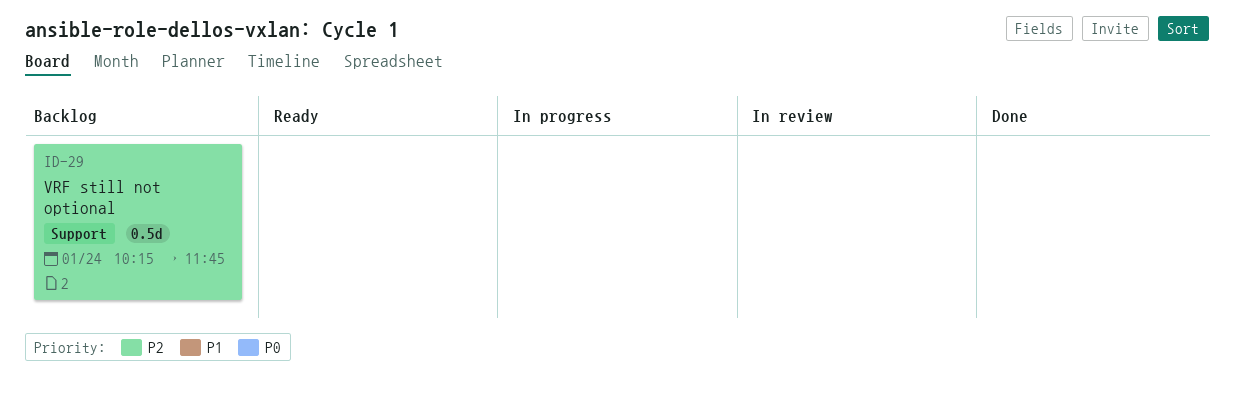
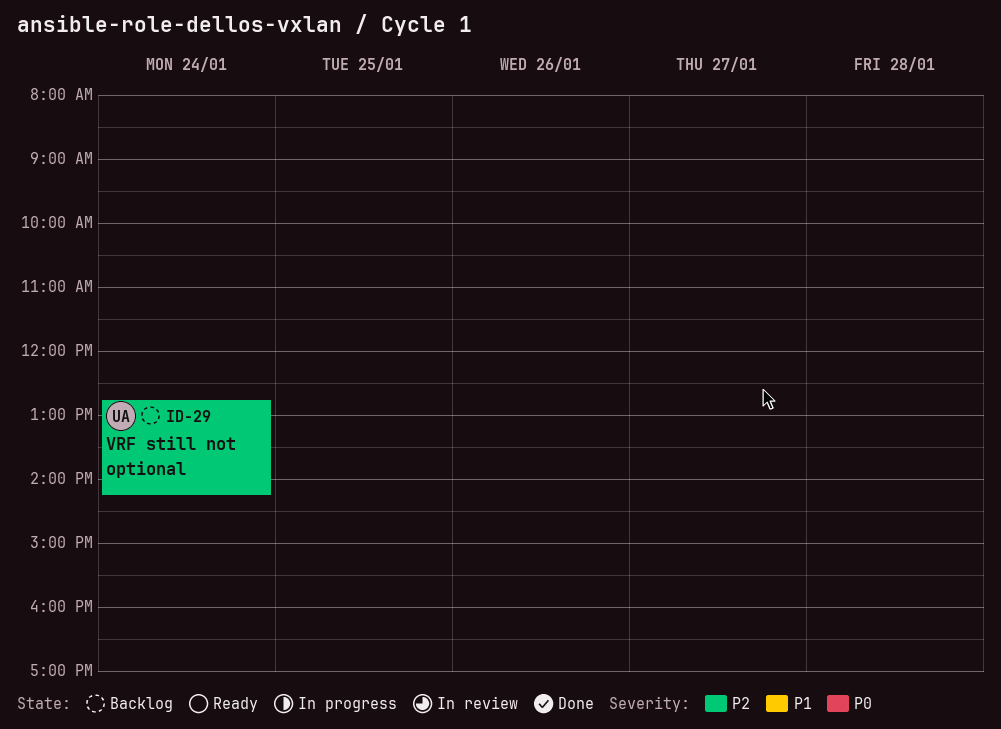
ID-29, begins: 10:15 -> 12:45
ID-29, ends: 11:45 -> 14:15

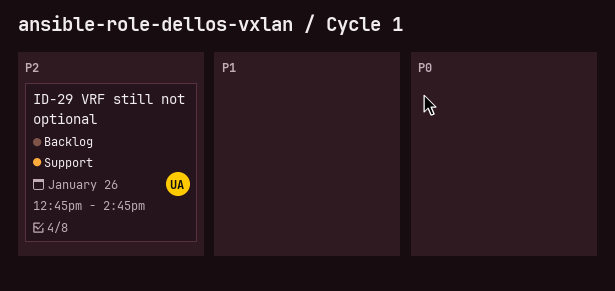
ID-29, day: Jan 24 -> Jan 26
ID-29, ends: 14:15 -> 14:45

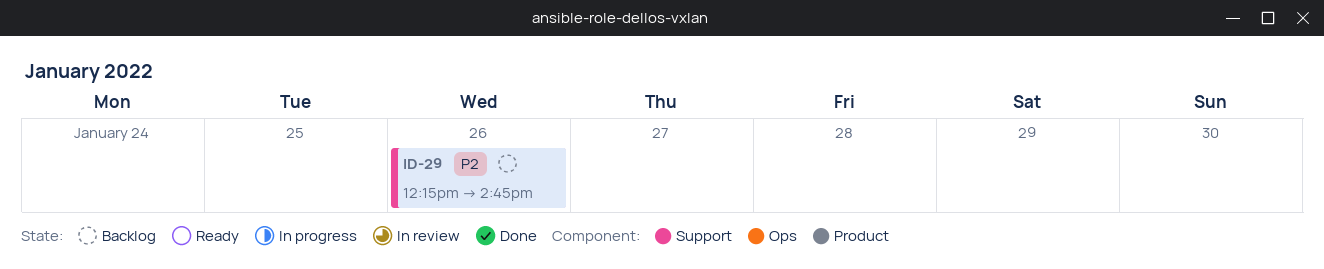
ID-29, begins: 12:45 -> 12:15

